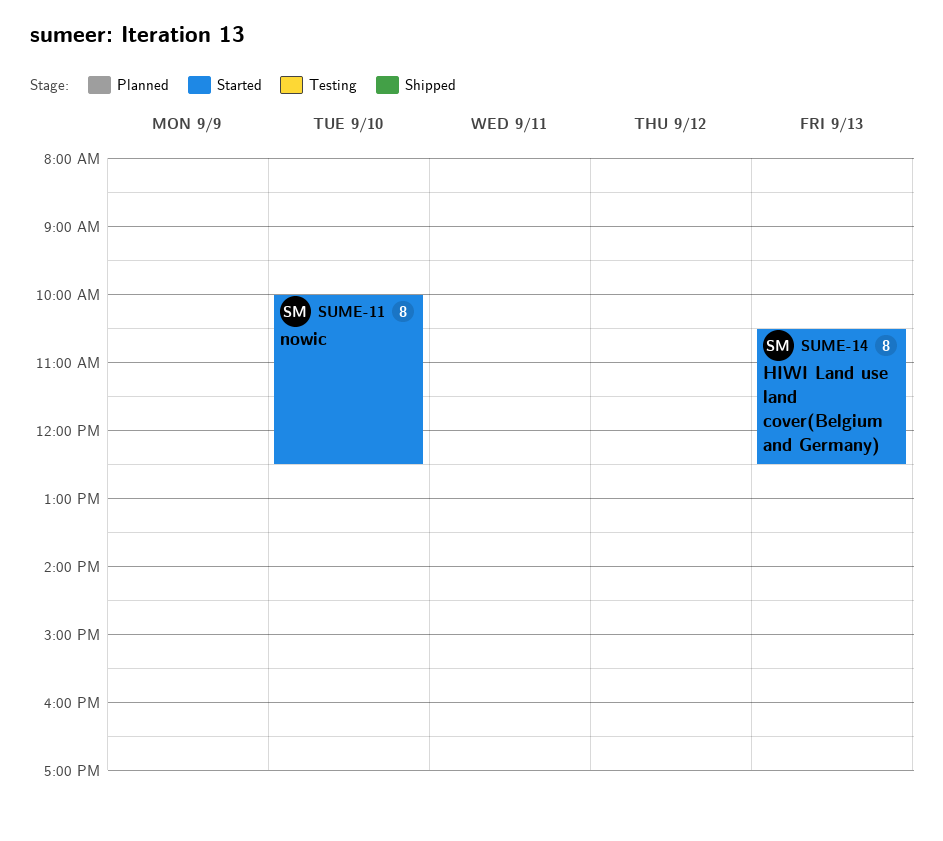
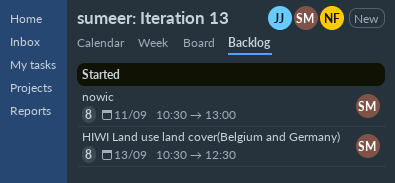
nowic, day: Sep 10 -> Sep 11
nowic, begins: 10:00 -> 10:30
nowic, ends: 12:30 -> 13:00

